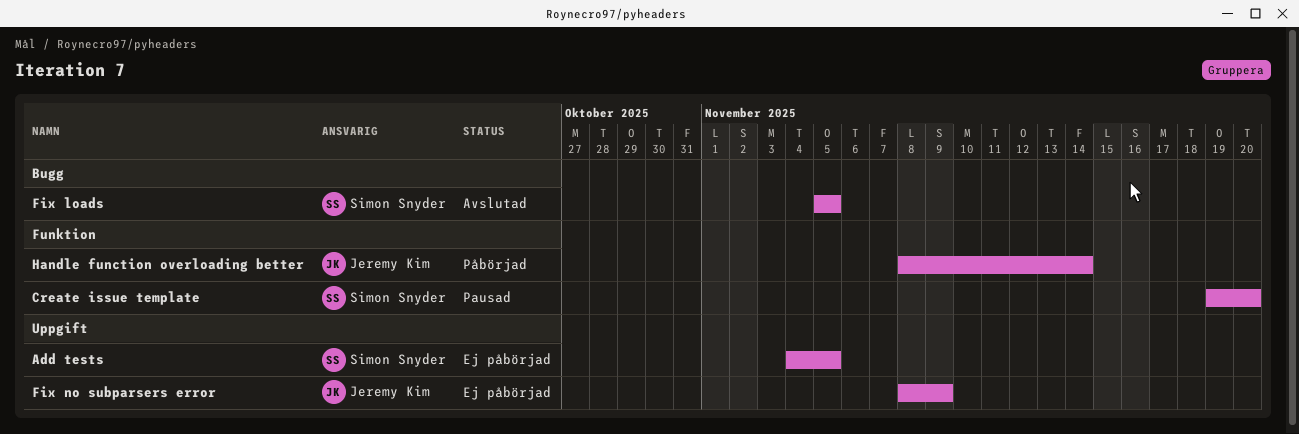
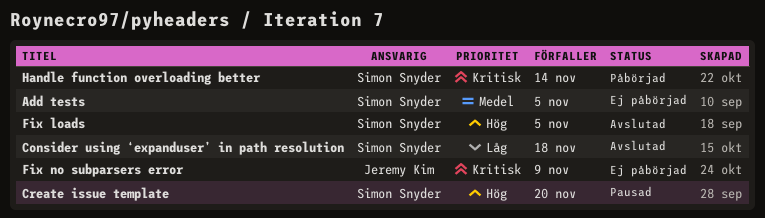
Consider using ‘expanduser’ in path resolution: none -> present
Handle function overloading better, owner: Jeremy Kim -> Simon Snyder

